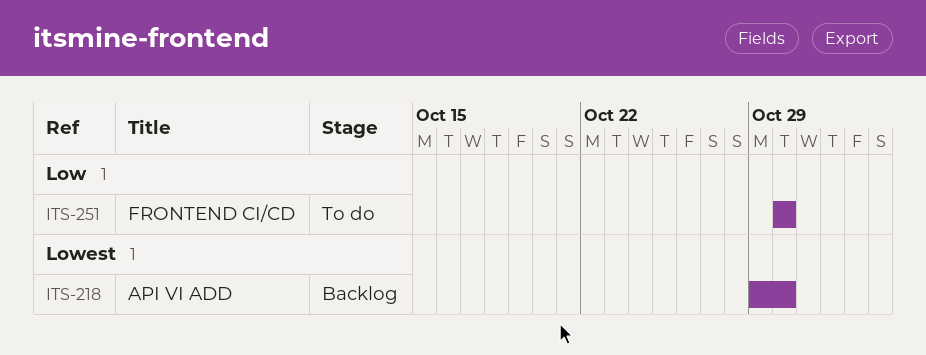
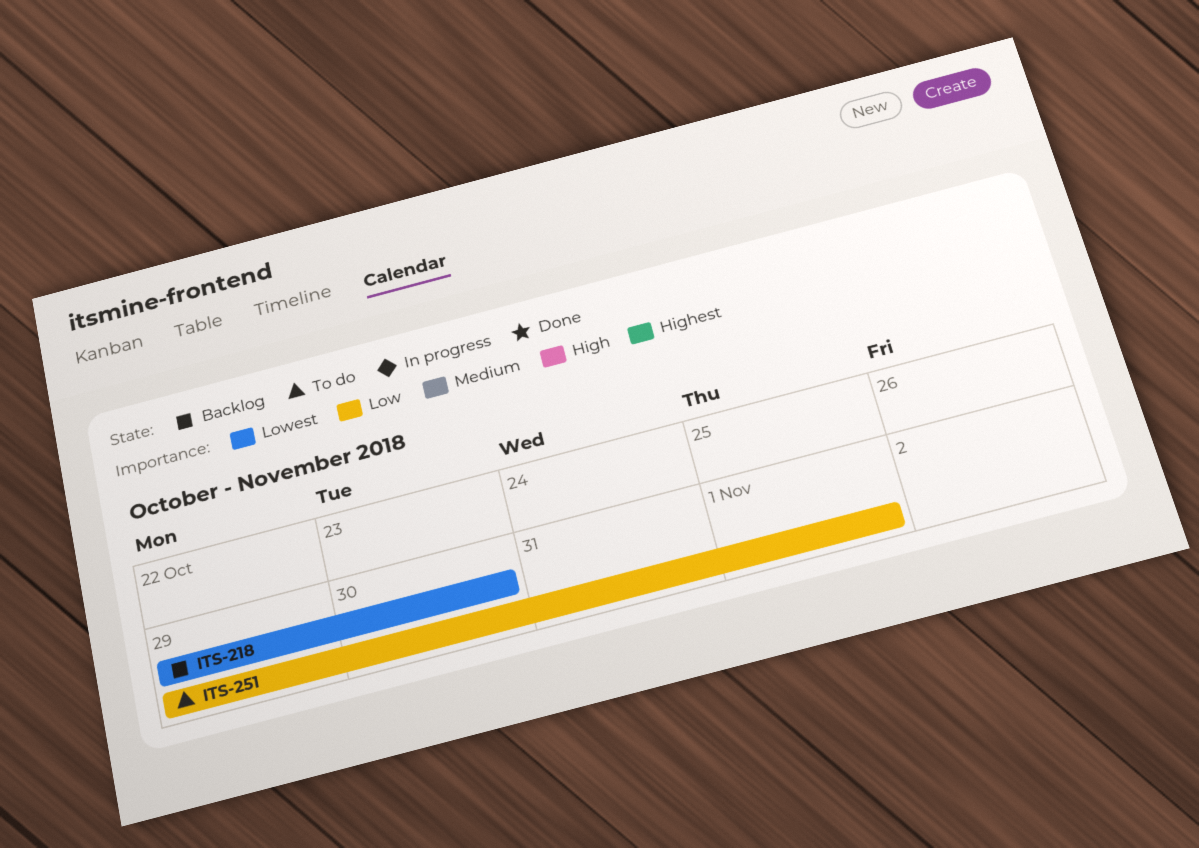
ITS-251, start: Oct 30 -> Oct 29
ITS-251, due: Oct 30 -> Nov 1

